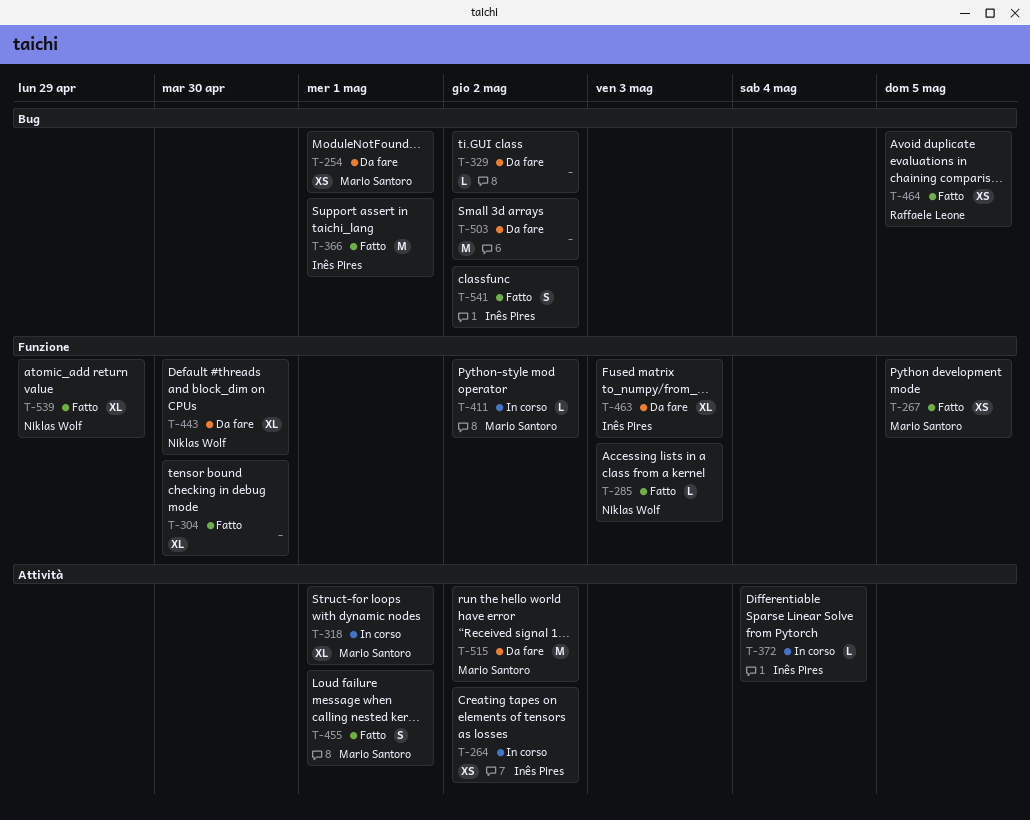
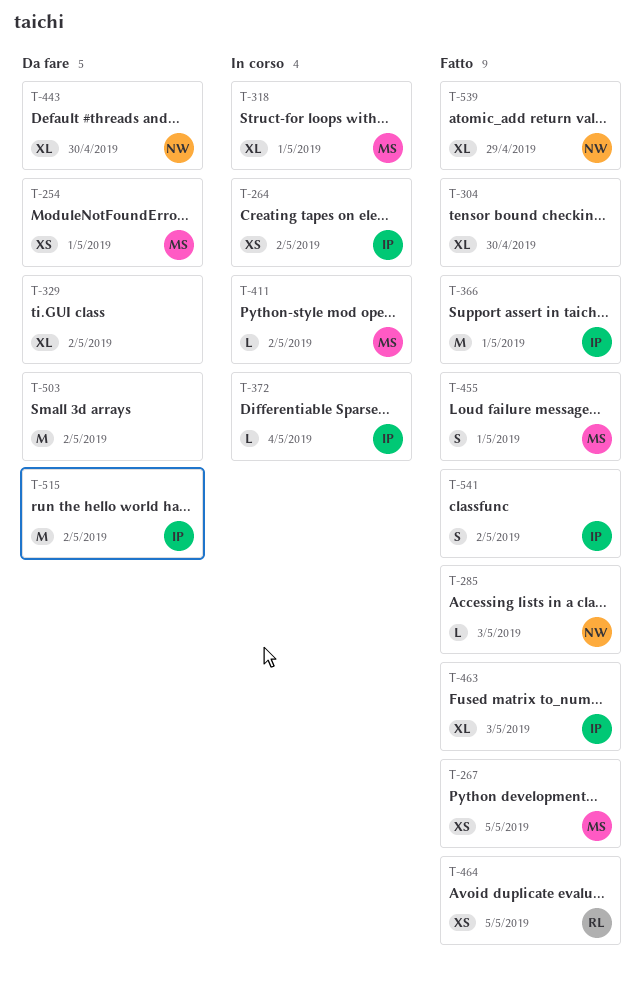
T-329, estimate: L -> XL
T-463, status: Da fare -> Fatto
T-515, owner: Mario Santoro -> Inês Pires

